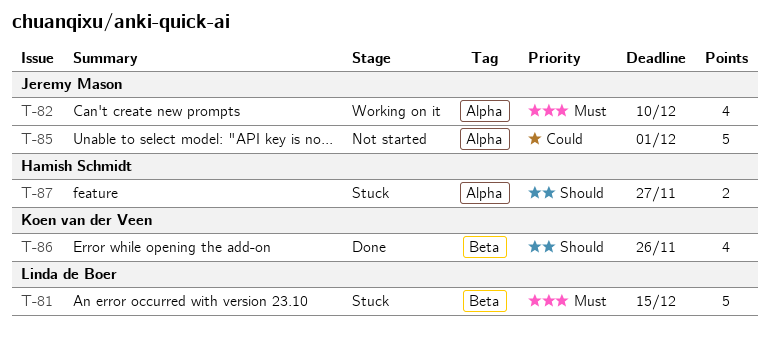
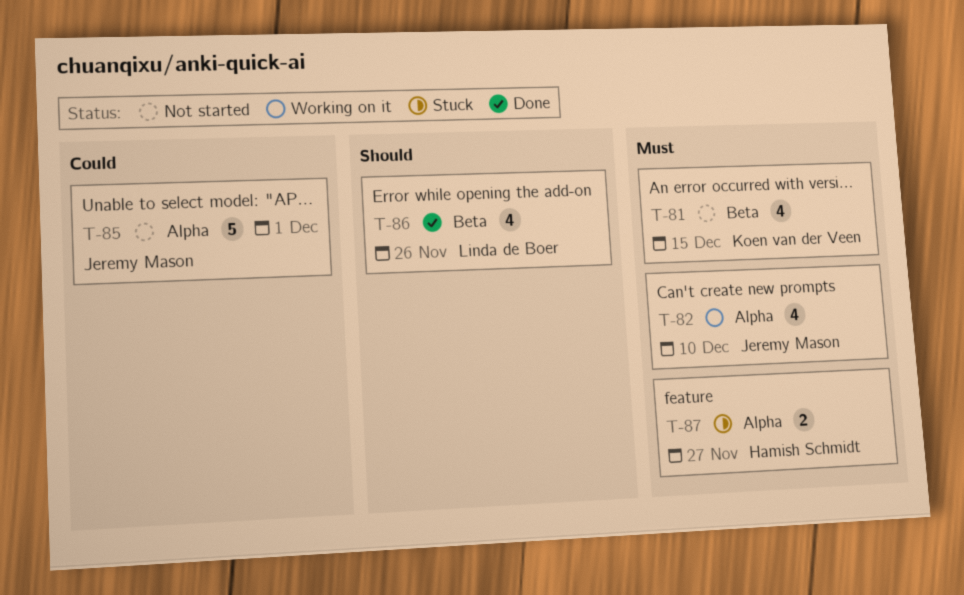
T-81, status: Stuck -> Not started
T-81, owner: Linda de Boer -> Koen van der Veen
T-81, estimate: 5 -> 4
T-86, owner: Koen van der Veen -> Linda de Boer
T-87, priority: Should -> Must

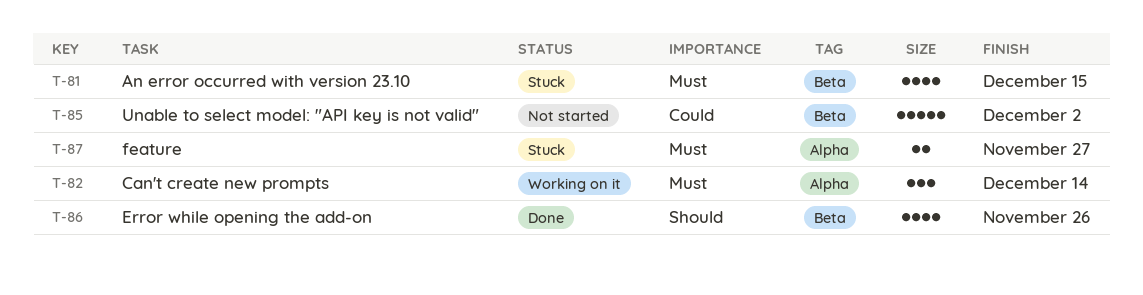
T-81, status: Not started -> Stuck
T-82, estimate: 4 -> 3
T-82, due: Dec 10 -> Dec 14
T-85, label: Alpha -> Beta
T-85, due: Dec 1 -> Dec 2

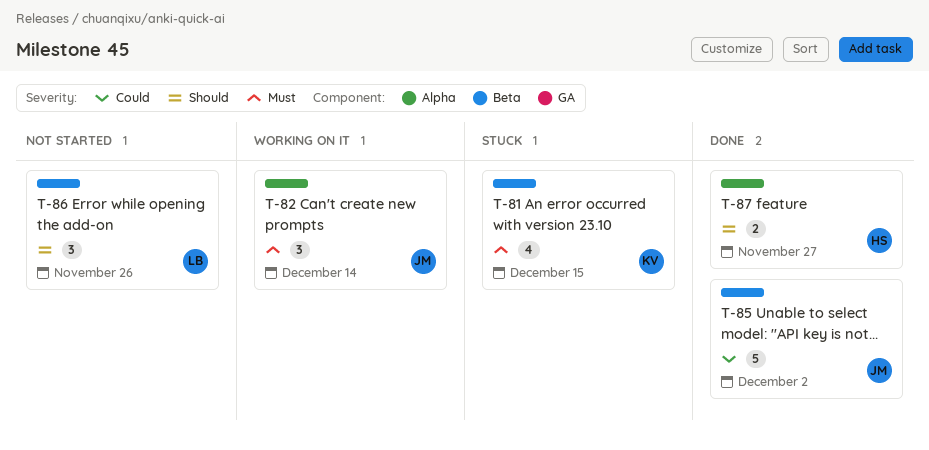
T-85, status: Not started -> Done
T-86, status: Done -> Not started
T-86, estimate: 4 -> 3
T-87, status: Stuck -> Done
T-87, priority: Must -> Should

